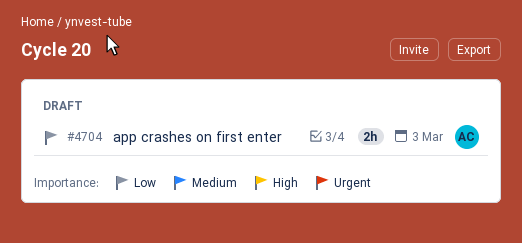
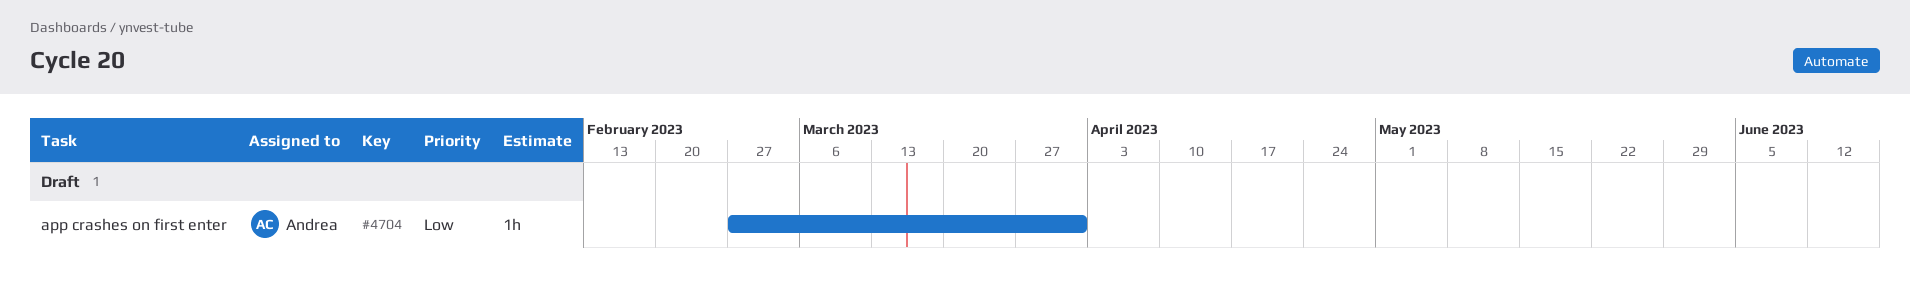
#4704, estimate: 2h -> 1h
#4704, due: Mar 3 -> Mar 31

